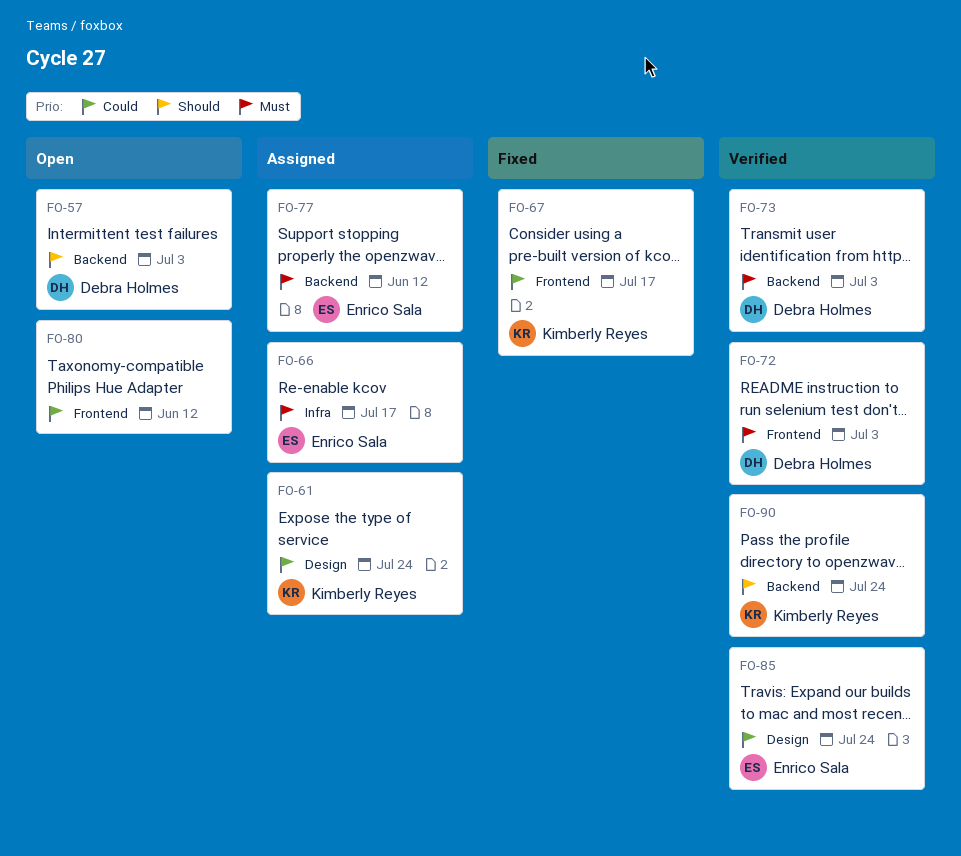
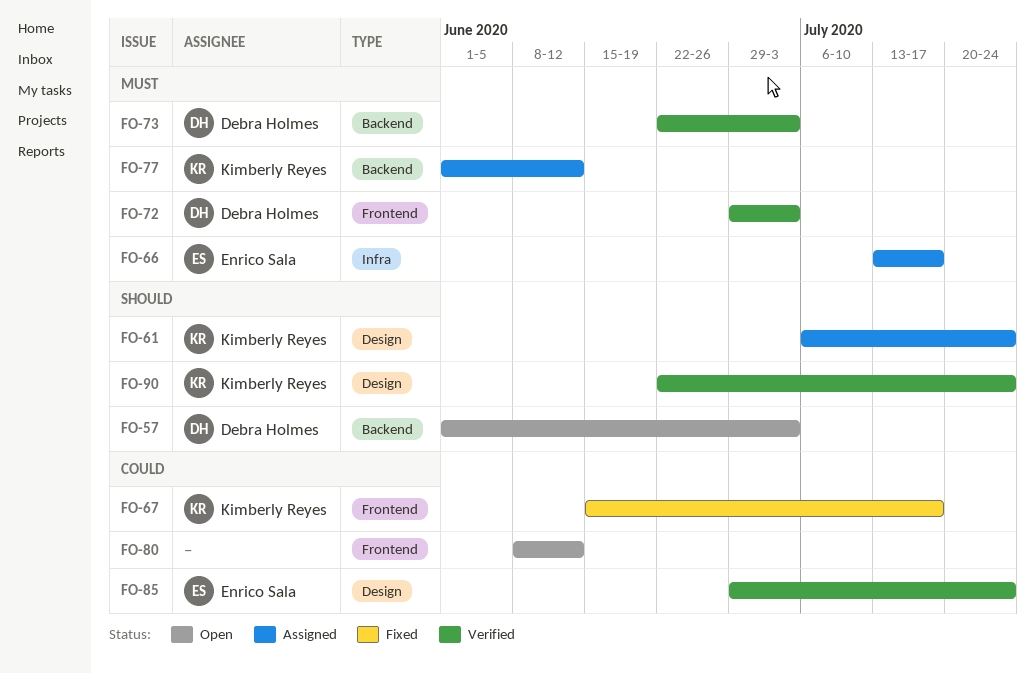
FO-61, priority: Could -> Should
FO-77, owner: Enrico Sala -> Kimberly Reyes
FO-90, label: Backend -> Design

